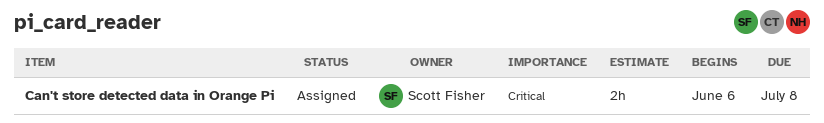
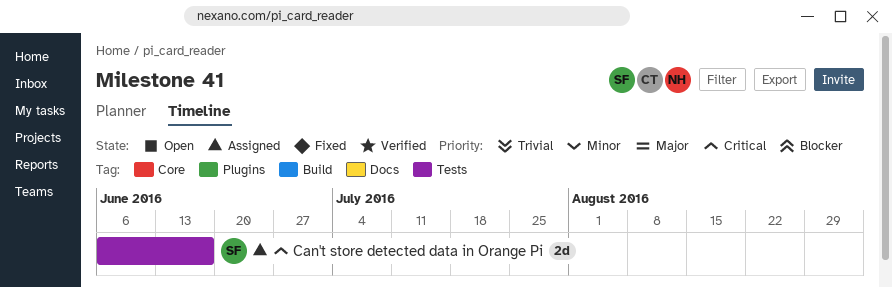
Can't store detected data in Orange Pi, estimate: 2h -> 2d
Can't store detected data in Orange Pi, due: Jul 8 -> Jun 17

